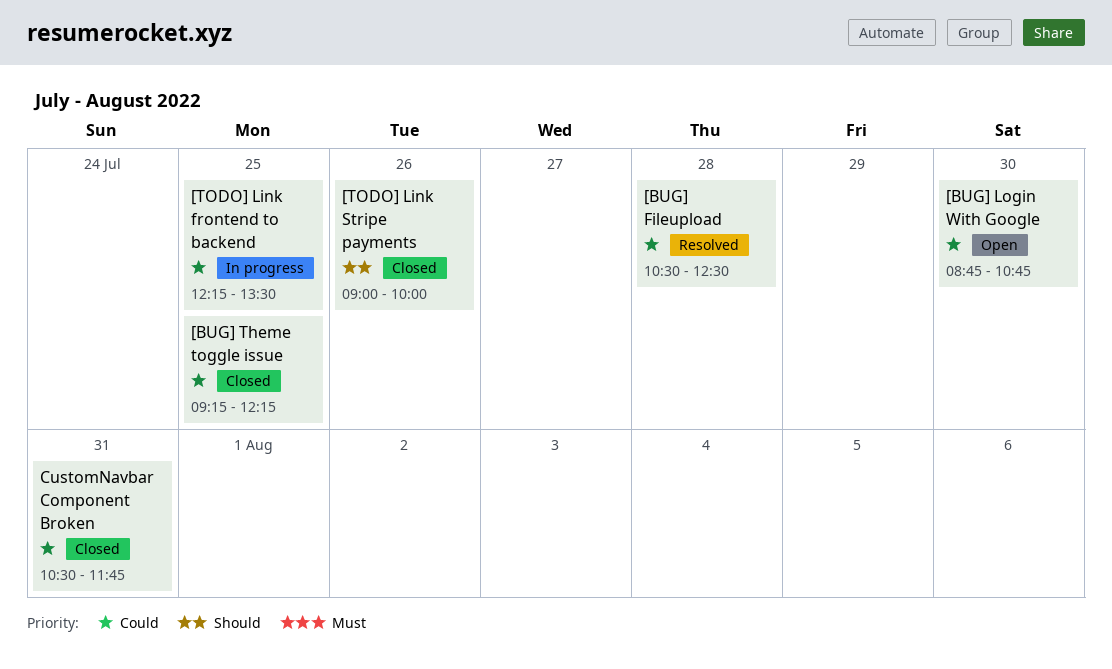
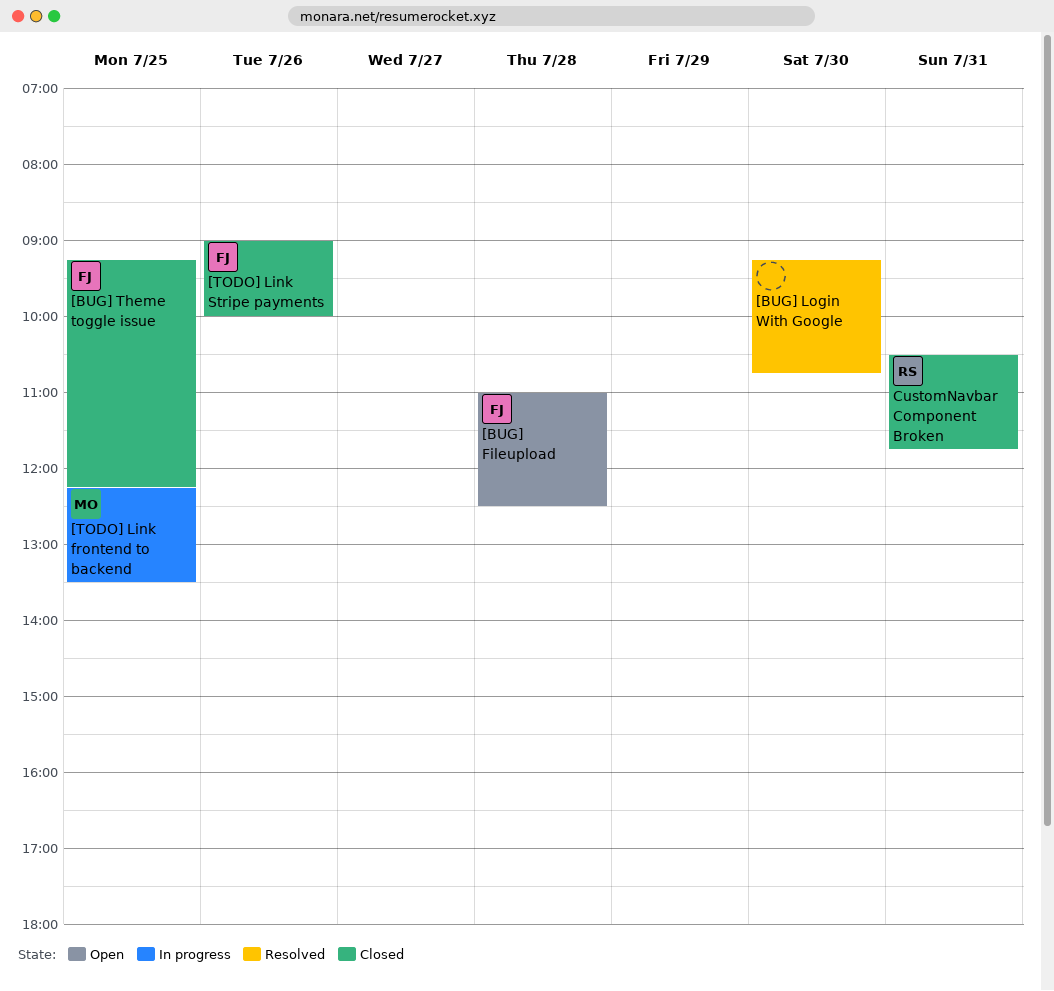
[BUG] Fileupload, status: Resolved -> Open
[BUG] Fileupload, begins: 10:30 -> 11:00
[BUG] Login With Google, status: Open -> Resolved
[BUG] Login With Google, begins: 08:45 -> 09:15

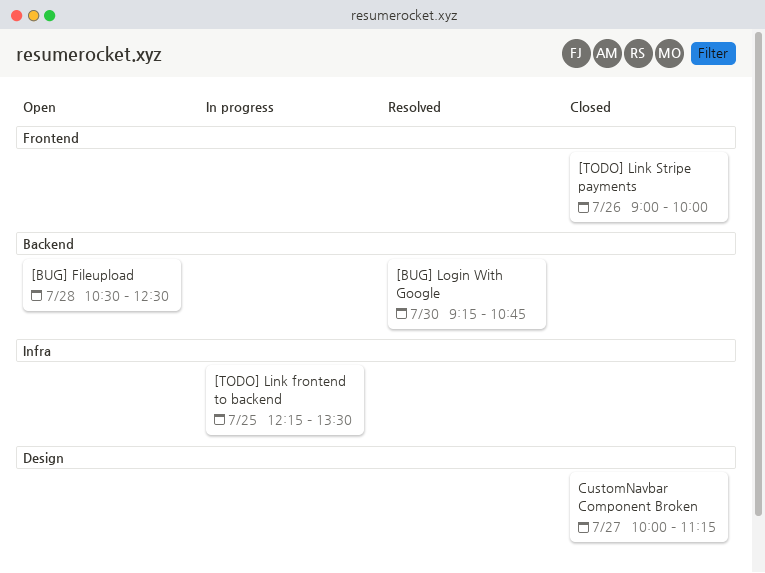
[BUG] Fileupload, begins: 11:00 -> 10:30
[BUG] Theme toggle issue: present -> none
CustomNavbar Component Broken, day: Jul 31 -> Jul 27
CustomNavbar Component Broken, begins: 10:30 -> 10:00
CustomNavbar Component Broken, ends: 11:45 -> 11:15

